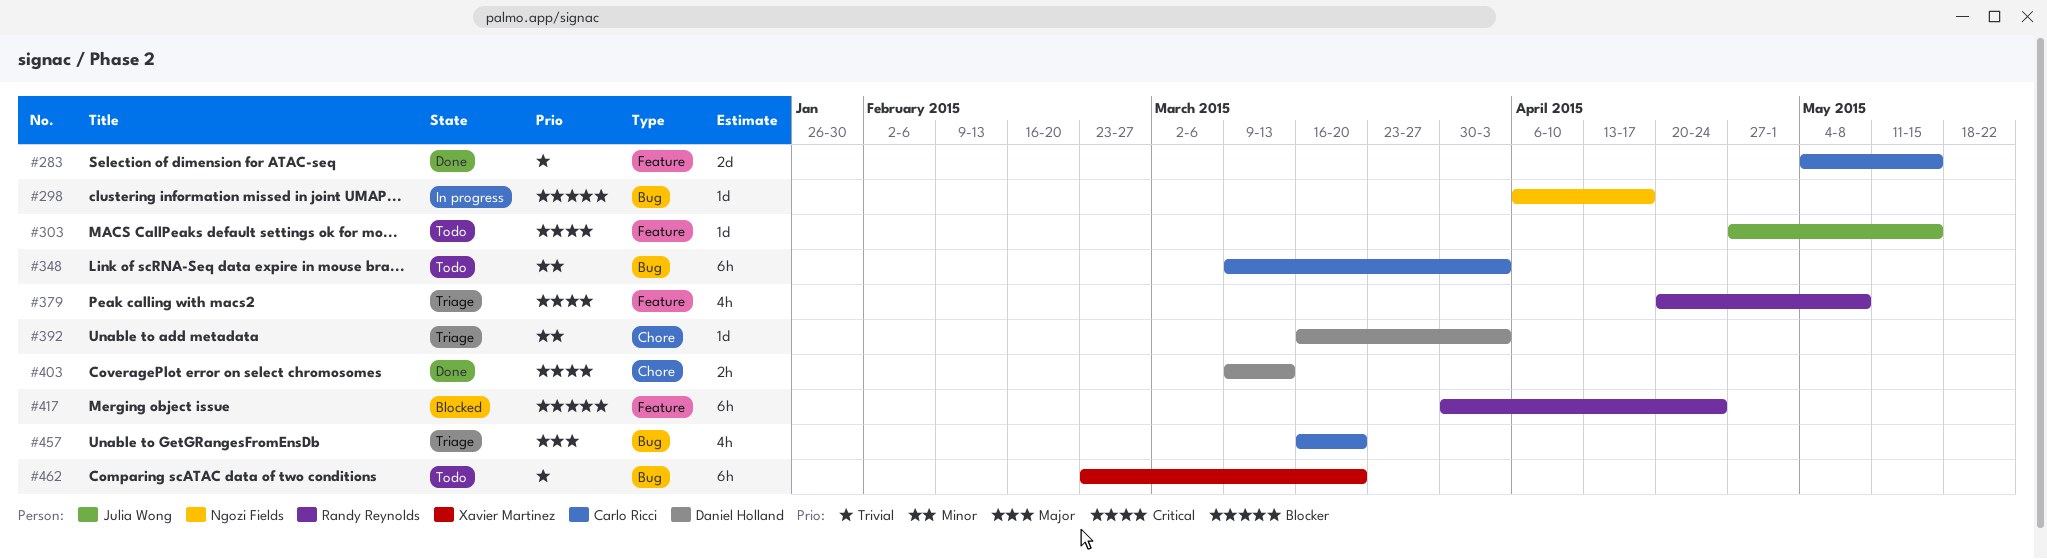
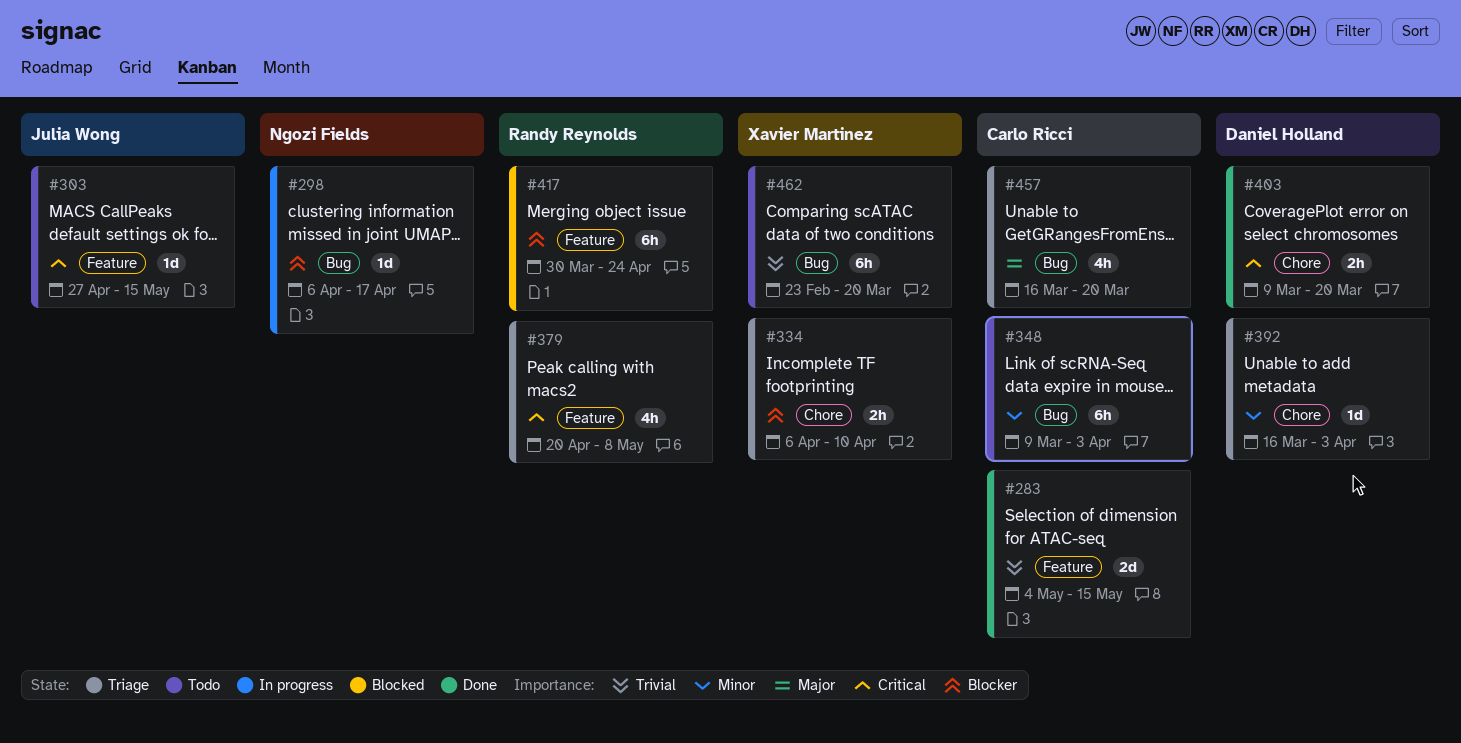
#334: none -> present
#403, due: Mar 13 -> Mar 20

